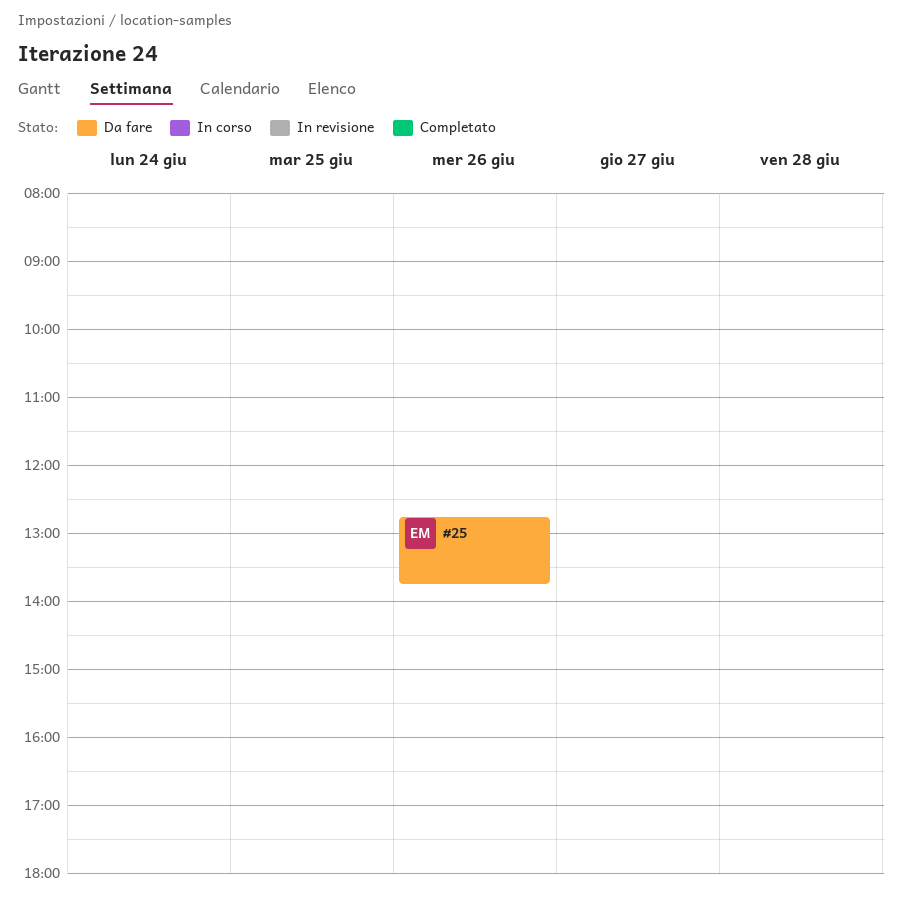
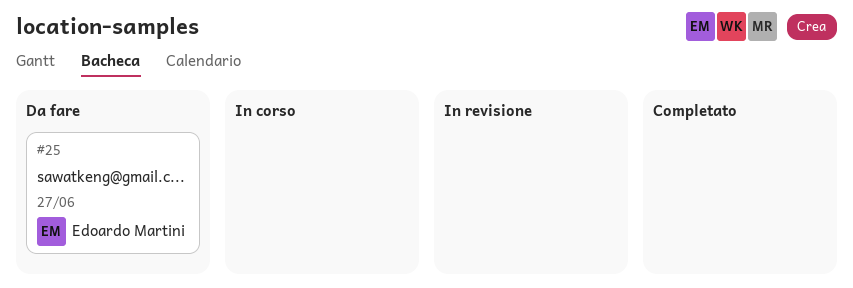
#25, day: Jun 26 -> Jun 27

